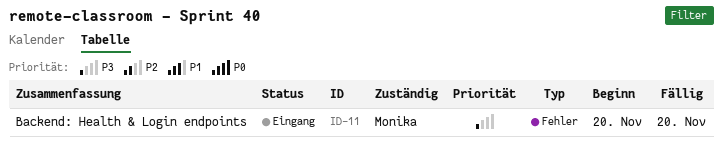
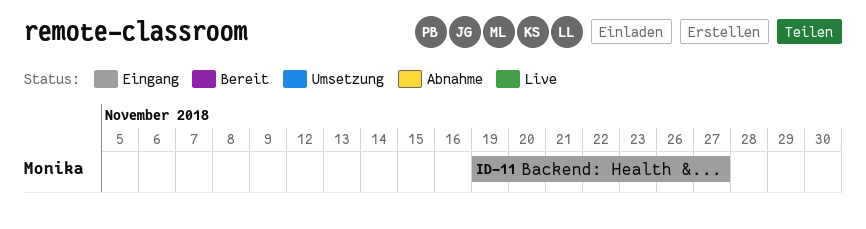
ID-11, start: Nov 20 -> Nov 19
ID-11, due: Nov 20 -> Nov 27

